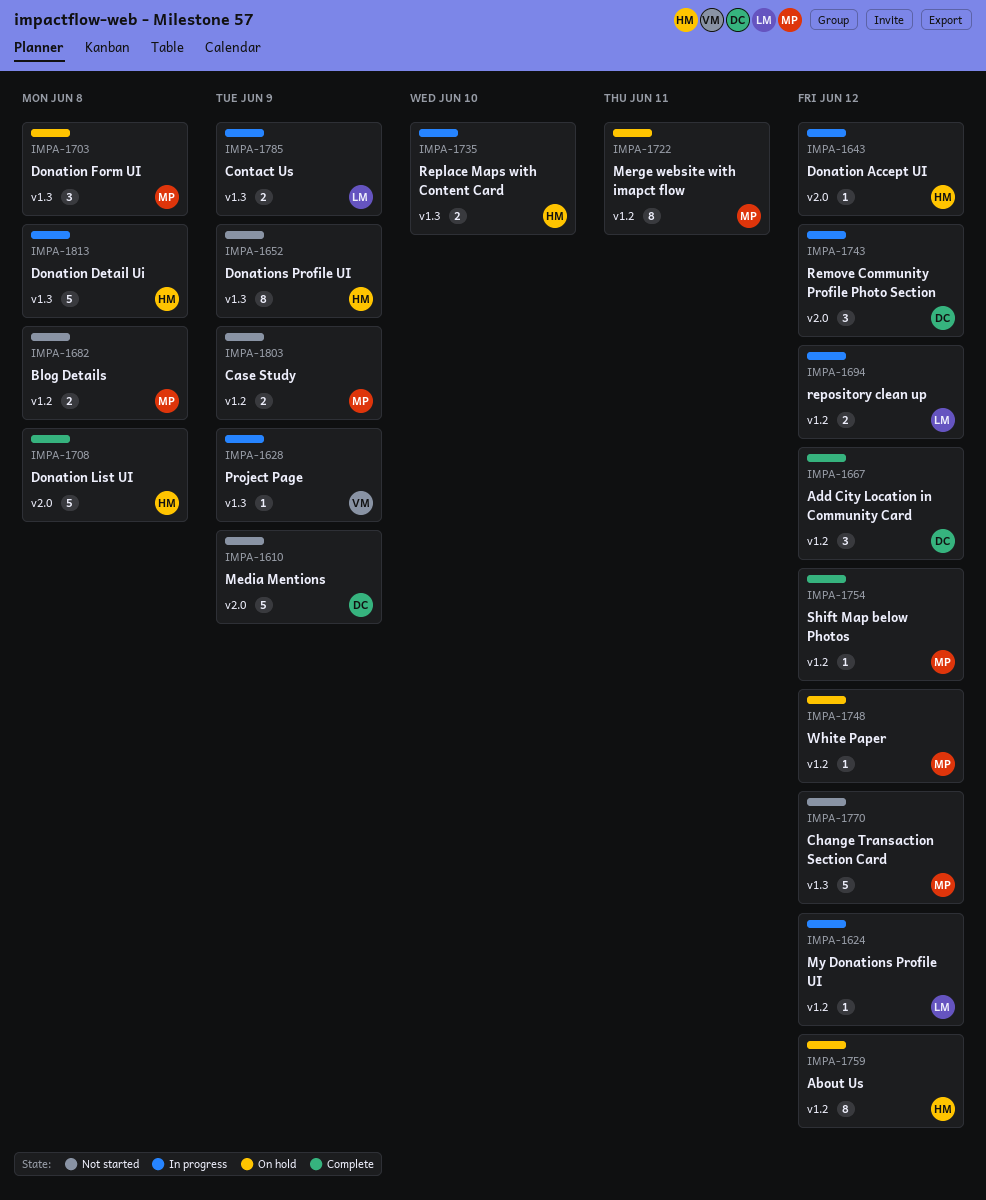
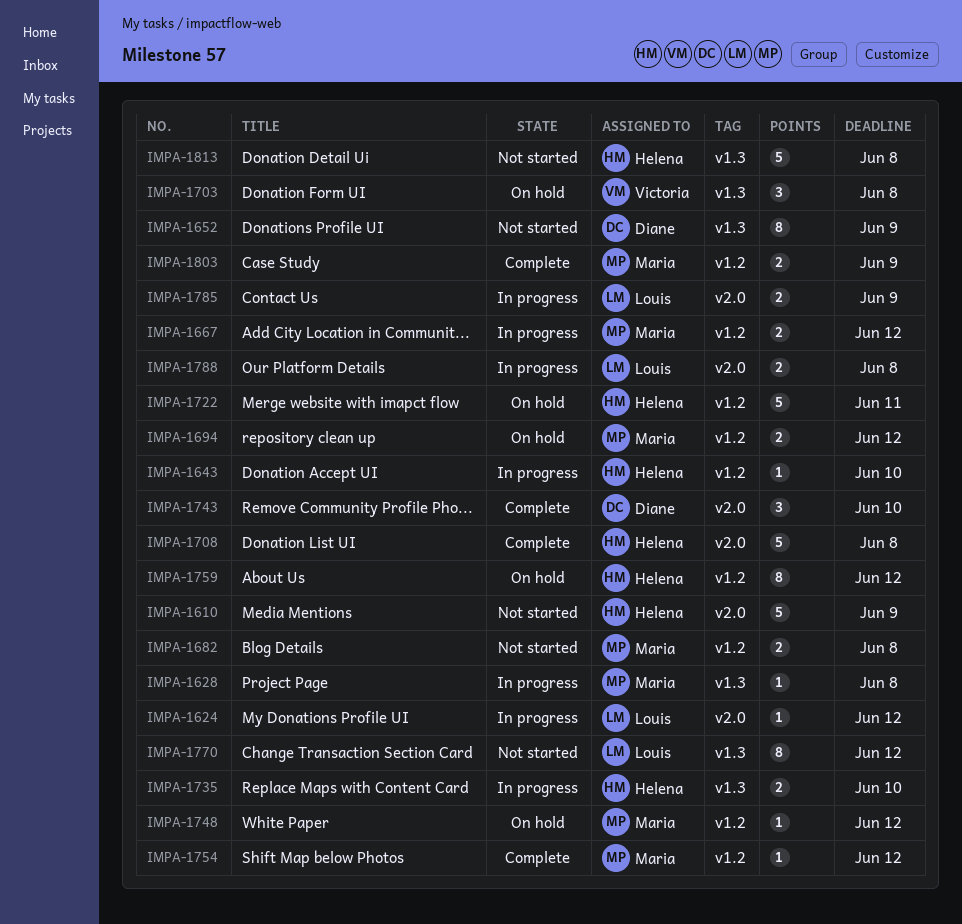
IMPA-1610, owner: Diane -> Helena
IMPA-1624, label: v1.2 -> v2.0
IMPA-1628, owner: Victoria -> Maria
IMPA-1628, due: Jun 9 -> Jun 8
IMPA-1643, label: v2.0 -> v1.2
IMPA-1643, due: Jun 12 -> Jun 10
IMPA-1652, owner: Helena -> Diane
IMPA-1667, status: Complete -> In progress
IMPA-1667, owner: Diane -> Maria
IMPA-1667, estimate: 3 -> 2
IMPA-1694, status: In progress -> On hold
IMPA-1694, owner: Louis -> Maria
IMPA-1703, owner: Maria -> Victoria
IMPA-1722, owner: Maria -> Helena
IMPA-1722, estimate: 8 -> 5
IMPA-1743, status: In progress -> Complete
IMPA-1743, due: Jun 12 -> Jun 10
IMPA-1770, owner: Maria -> Louis
IMPA-1770, estimate: 5 -> 8
IMPA-1785, label: v1.3 -> v2.0
IMPA-1788: none -> present
IMPA-1803, status: Not started -> Complete
IMPA-1813, status: In progress -> Not started

